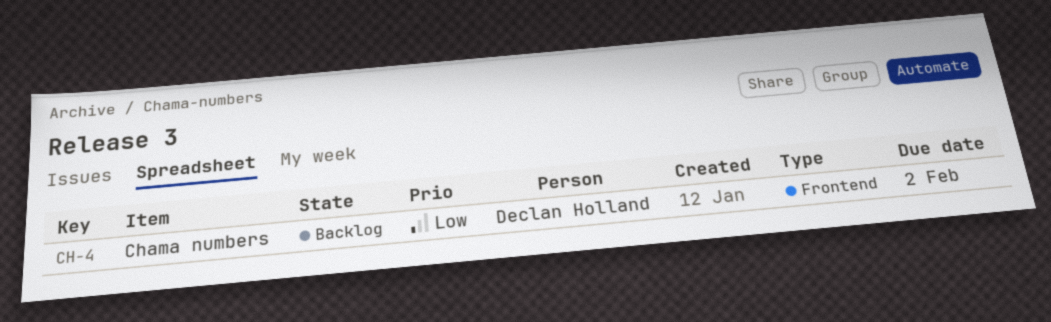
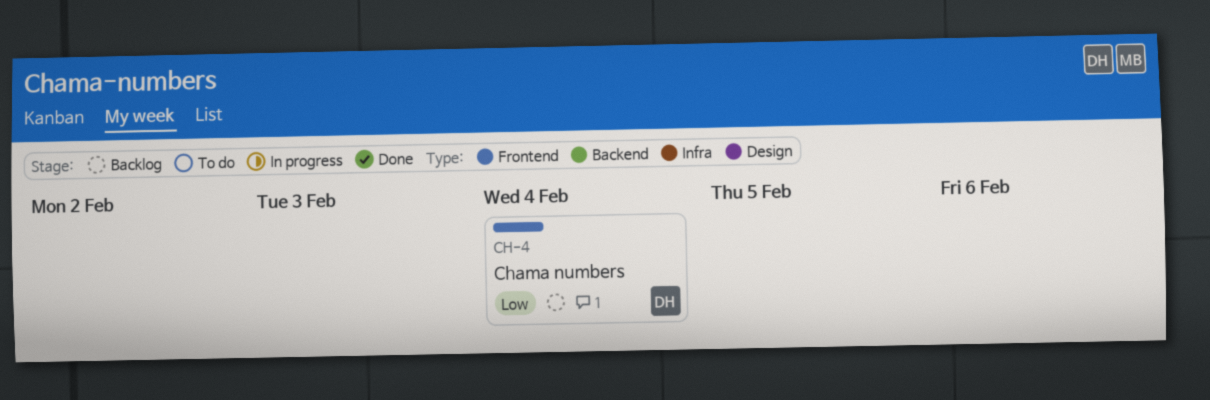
CH-4, due: Feb 2 -> Feb 4

